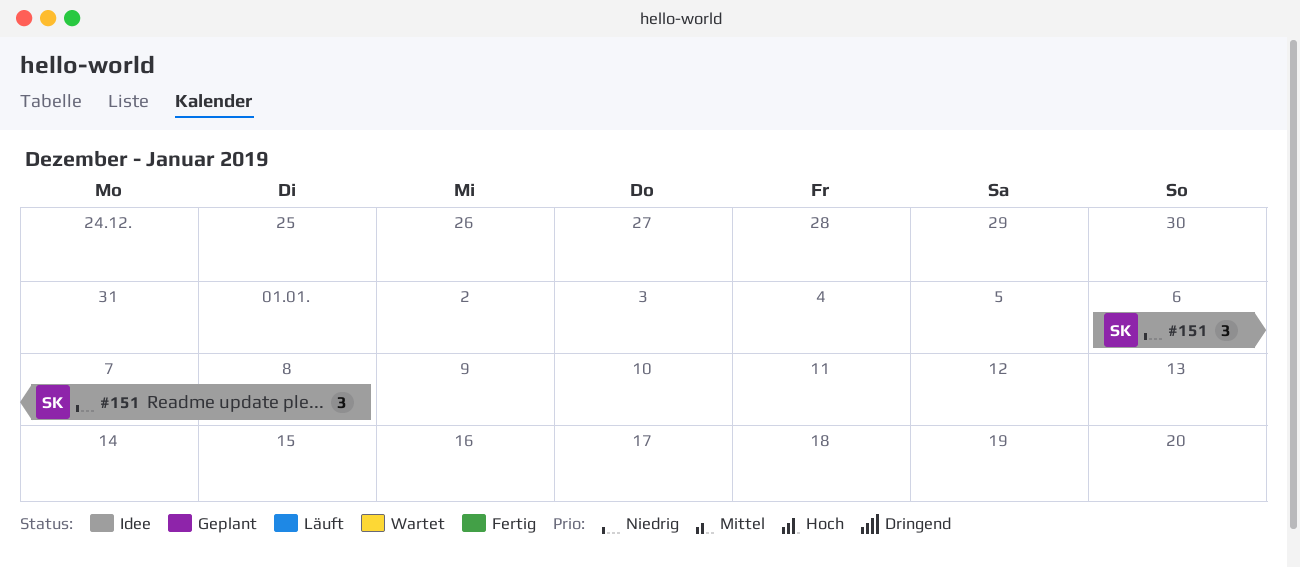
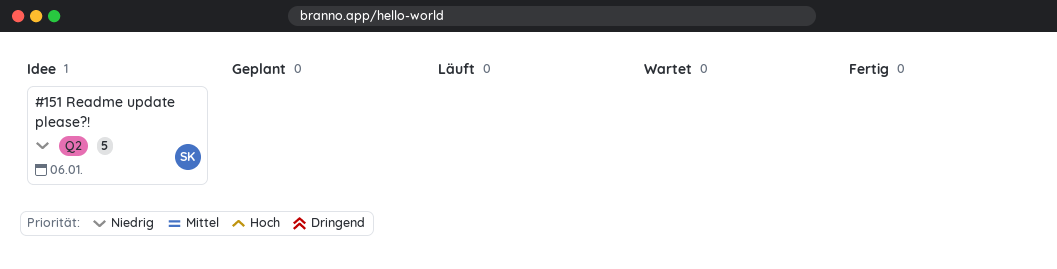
#151, estimate: 3 -> 5
#151, due: Jan 8 -> Jan 6

